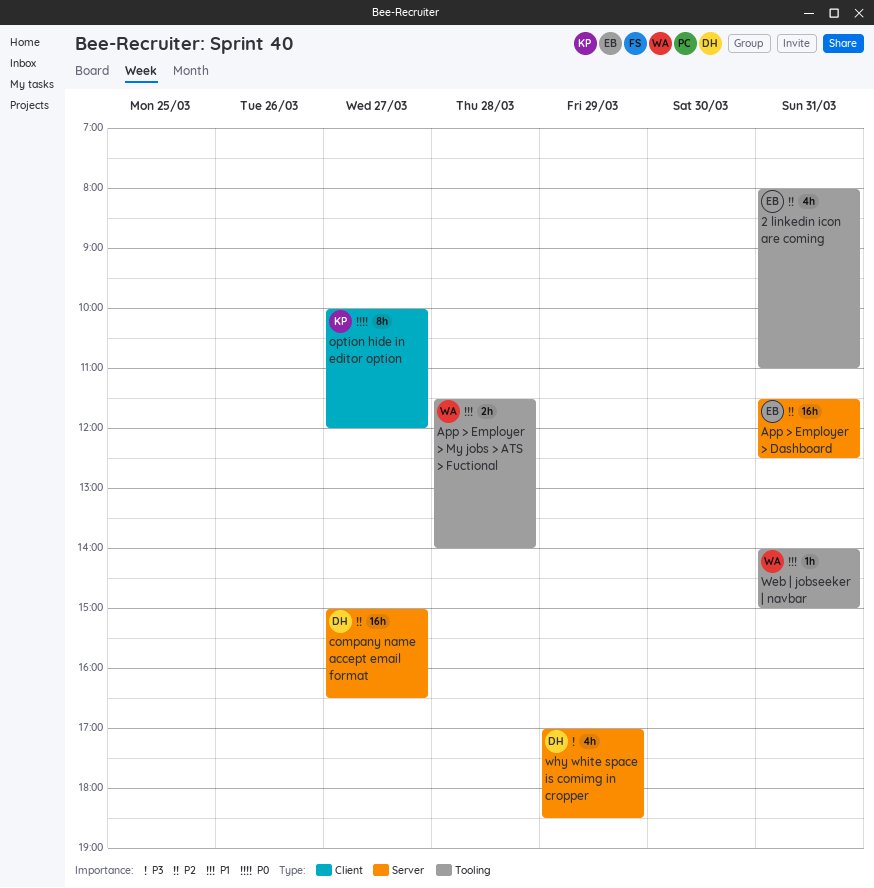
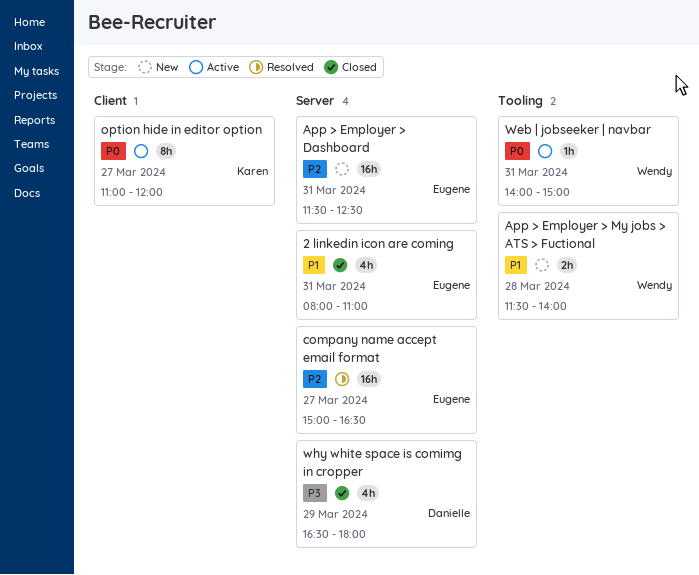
2 linkedin icon are coming, priority: P2 -> P1
2 linkedin icon are coming, label: Tooling -> Server
company name accept email format, owner: Danielle -> Eugene
option hide in editor option, begins: 10:00 -> 11:00
Web | jobseeker | navbar, priority: P1 -> P0
why white space is comimg in cropper, begins: 17:00 -> 16:30
why white space is comimg in cropper, ends: 18:30 -> 18:00

